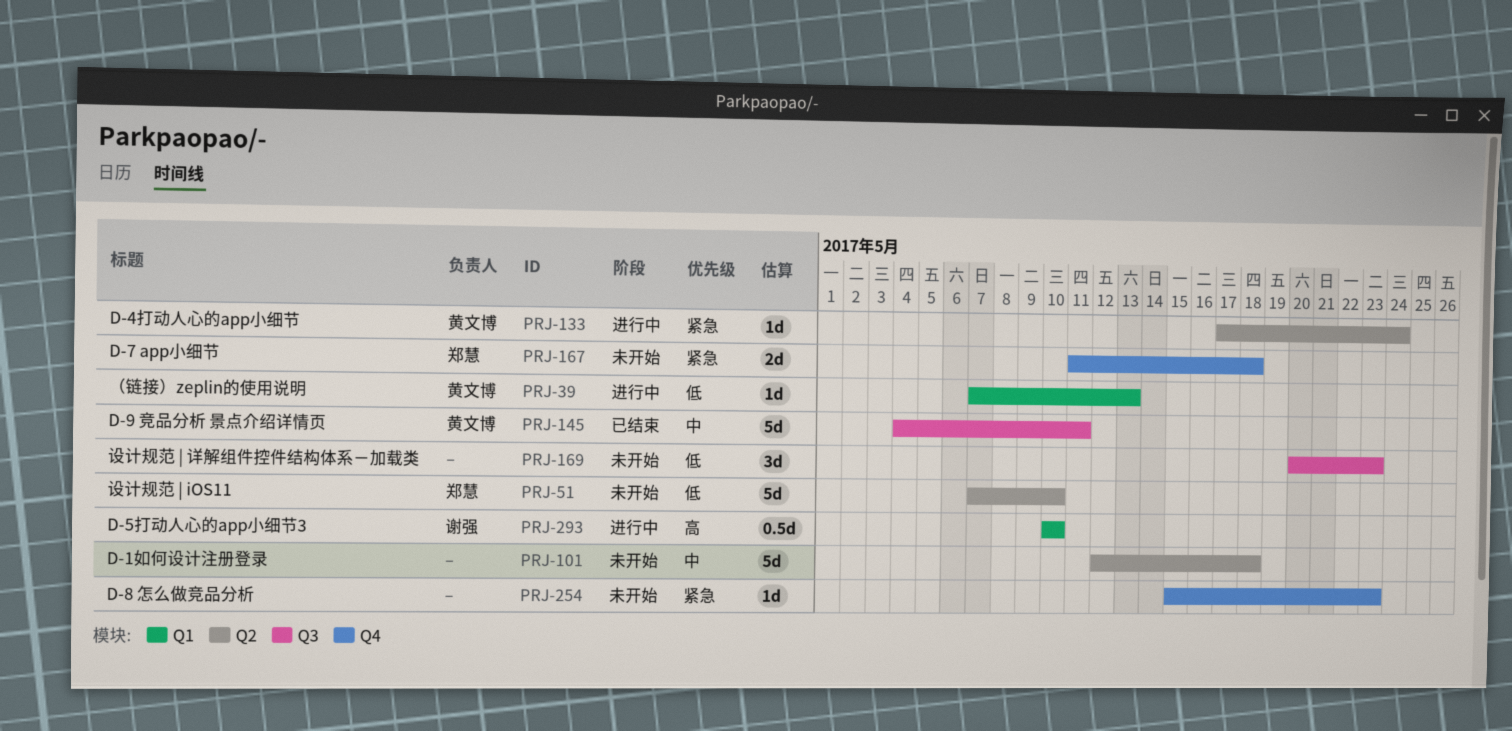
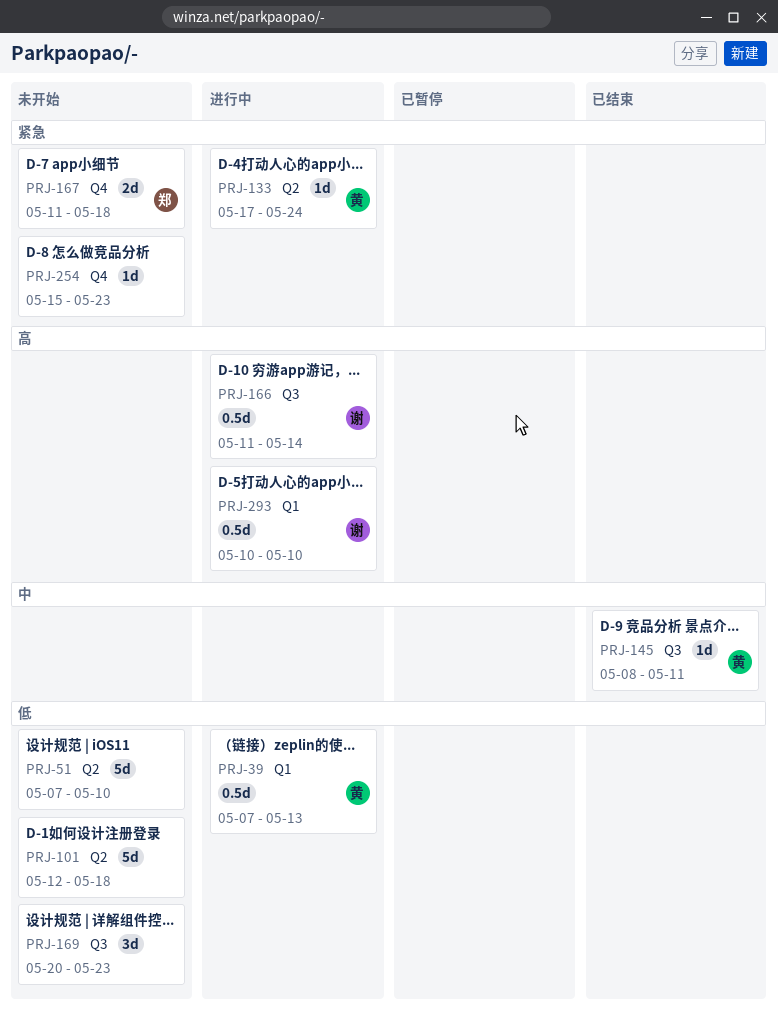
PRJ-39, estimate: 1d -> 0.5d
PRJ-51, owner: 郑慧 -> none
PRJ-101, priority: 中 -> 低
PRJ-145, estimate: 5d -> 1d
PRJ-145, start: May 4 -> May 8
PRJ-166: none -> present

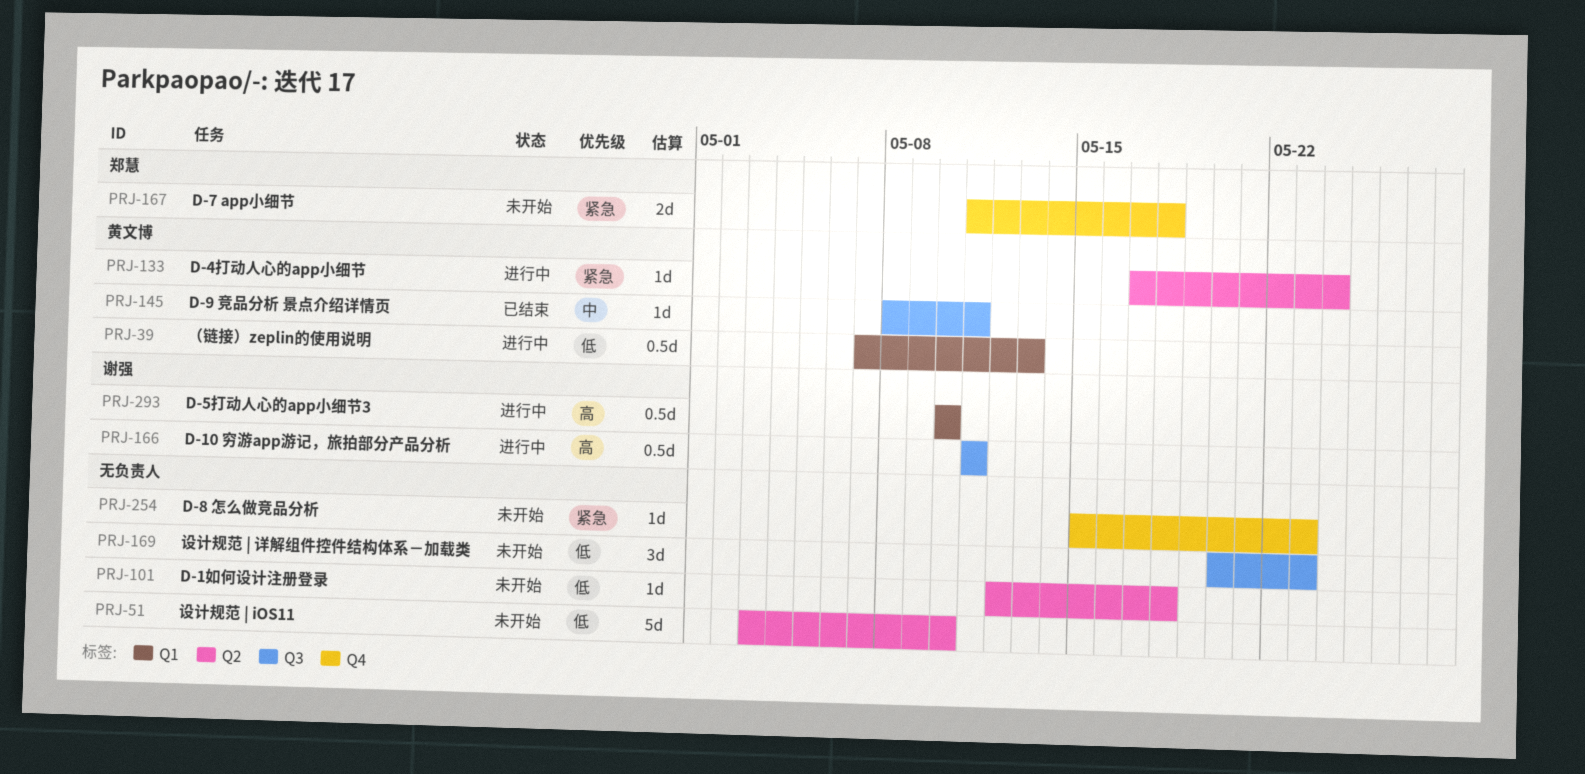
PRJ-51, start: May 7 -> May 3
PRJ-101, estimate: 5d -> 1d
PRJ-166, due: May 14 -> May 11

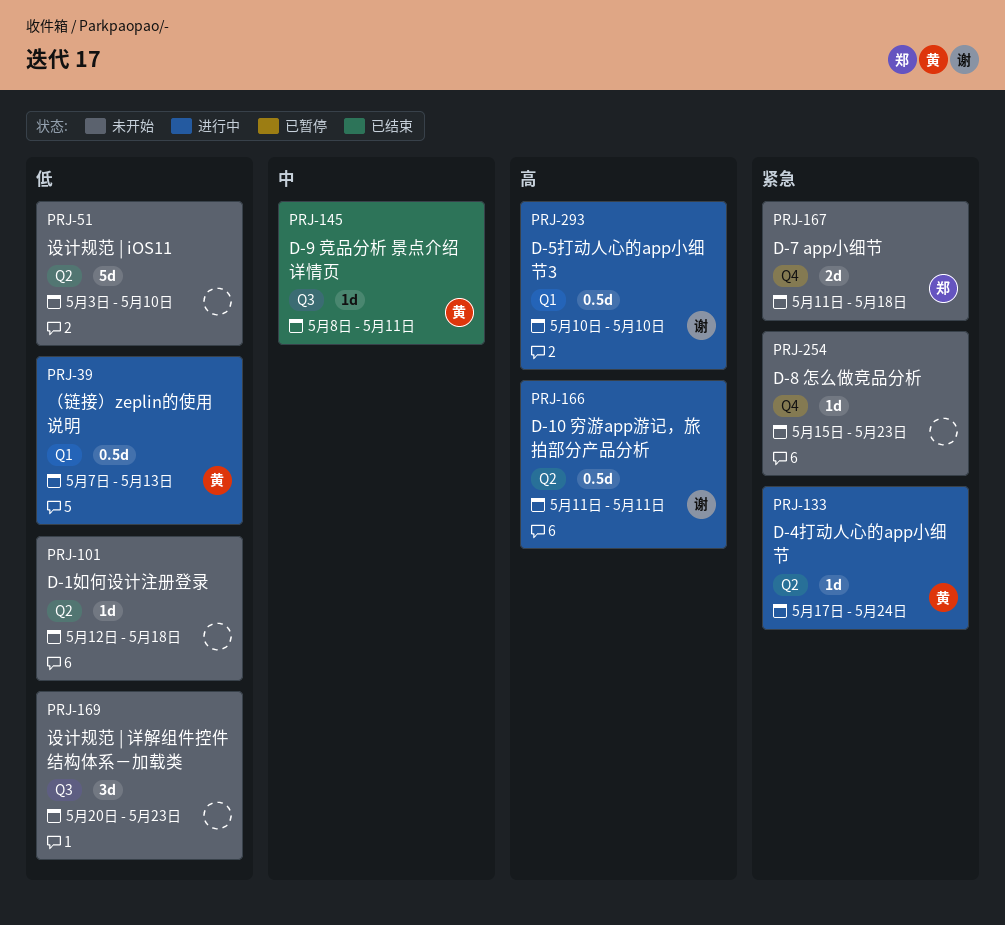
PRJ-166, label: Q3 -> Q2

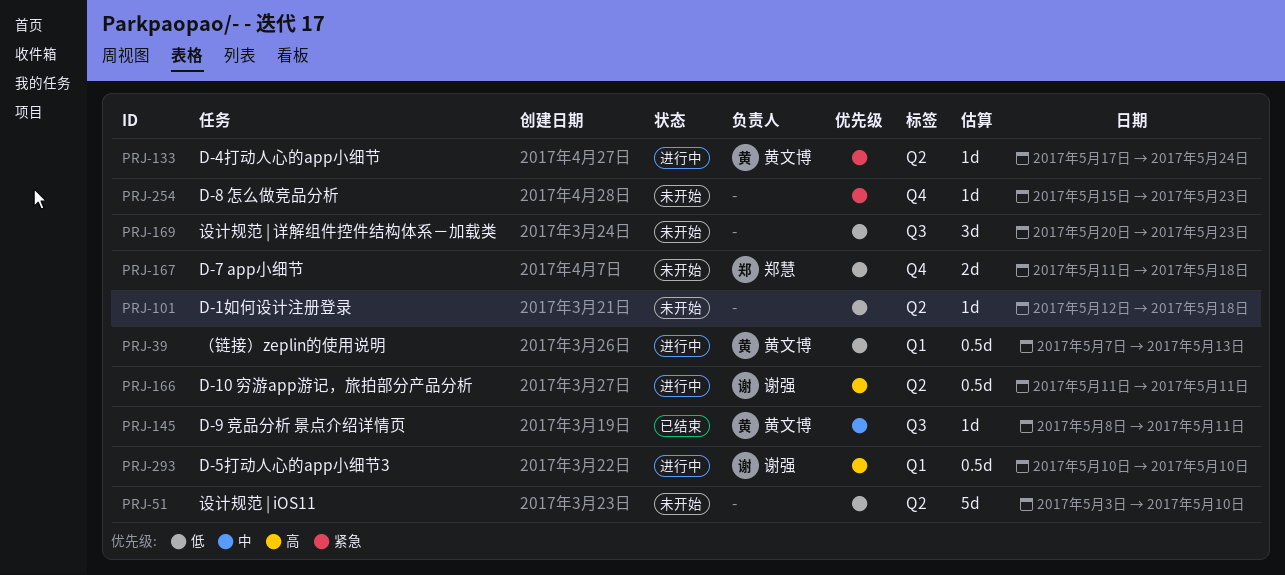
PRJ-167, priority: 紧急 -> 低

